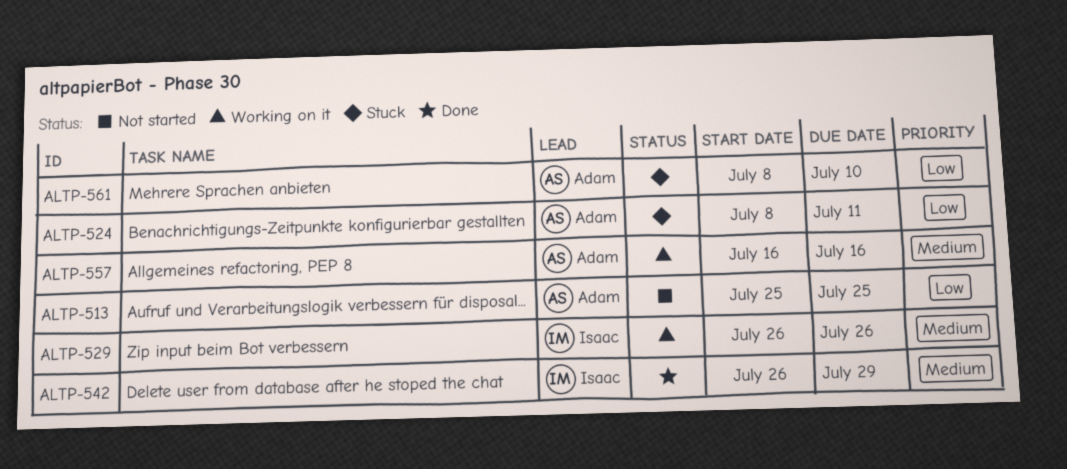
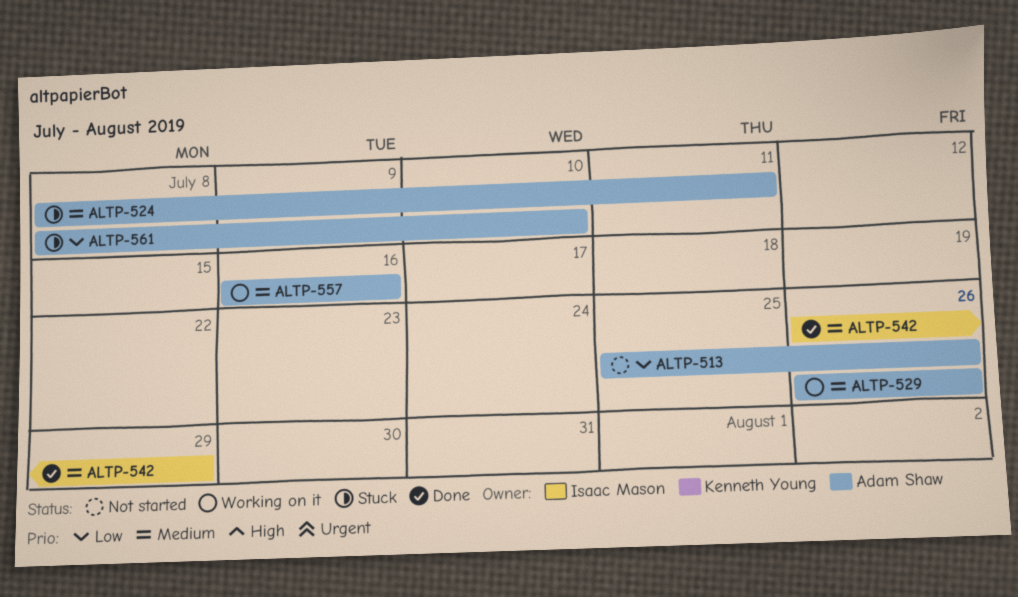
ALTP-513, due: Jul 25 -> Jul 26
ALTP-524, priority: Low -> Medium
ALTP-529, owner: Isaac Mason -> Adam Shaw

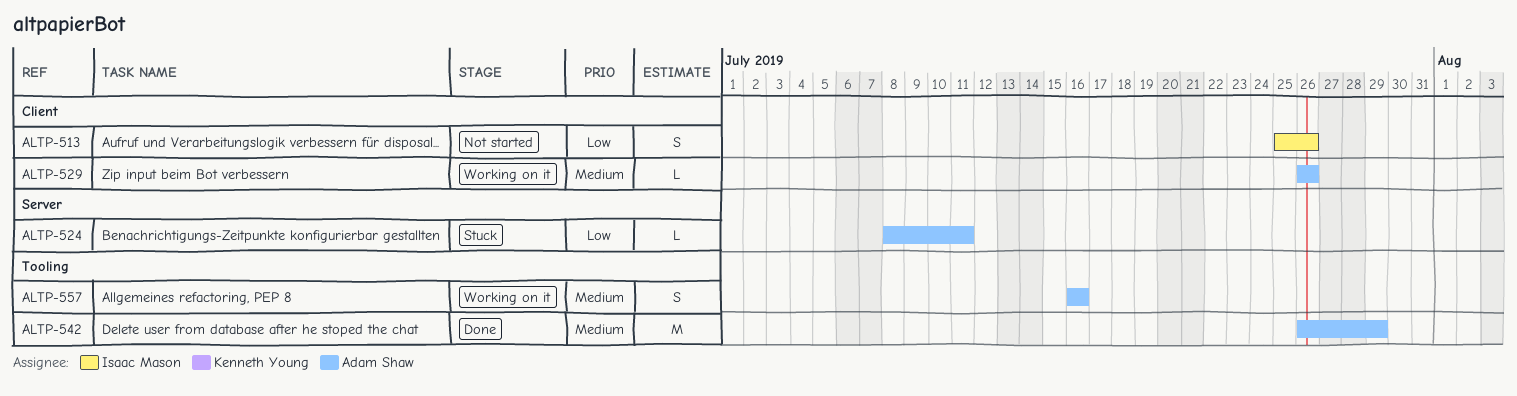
ALTP-513, owner: Adam Shaw -> Isaac Mason
ALTP-524, priority: Medium -> Low
ALTP-542, owner: Isaac Mason -> Adam Shaw
ALTP-561: present -> none

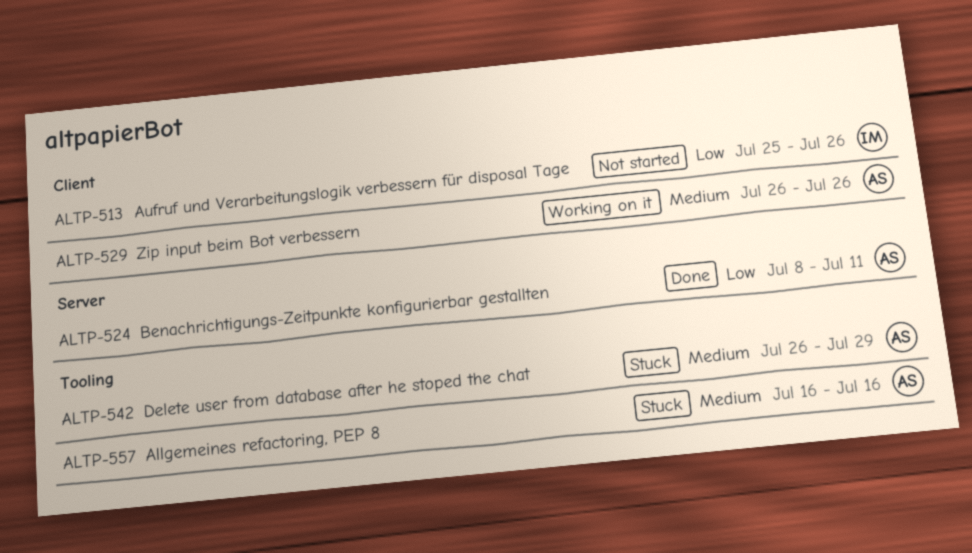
ALTP-524, status: Stuck -> Done
ALTP-542, status: Done -> Stuck
ALTP-557, status: Working on it -> Stuck

